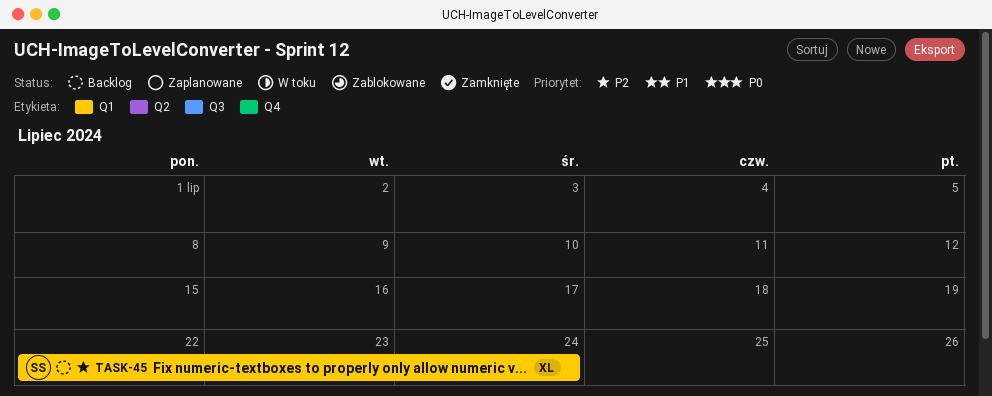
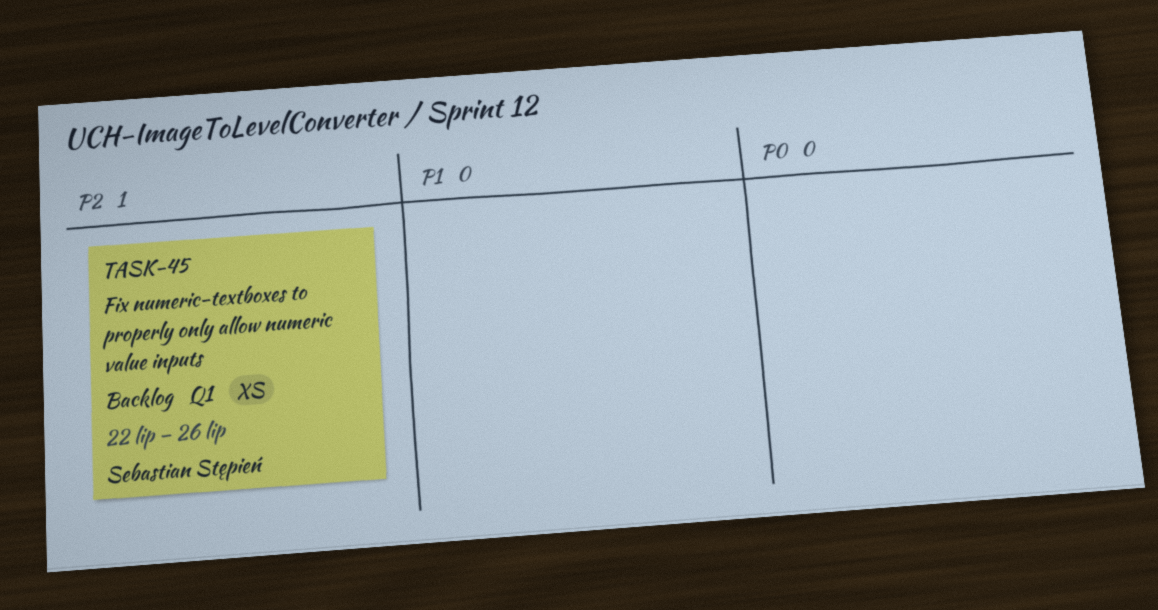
TASK-45, estimate: XL -> XS
TASK-45, due: Jul 24 -> Jul 26

